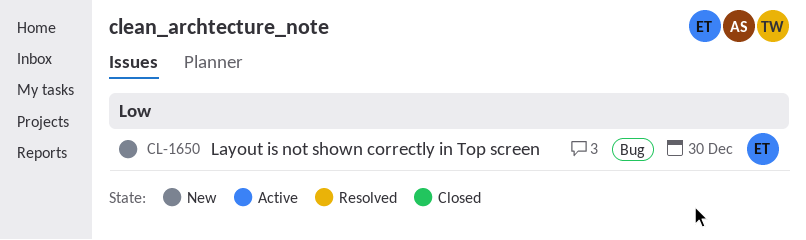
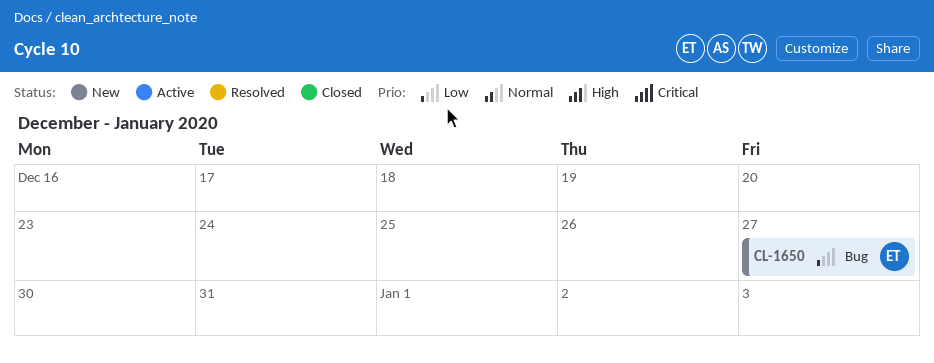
CL-1650, due: Dec 30 -> Dec 27

